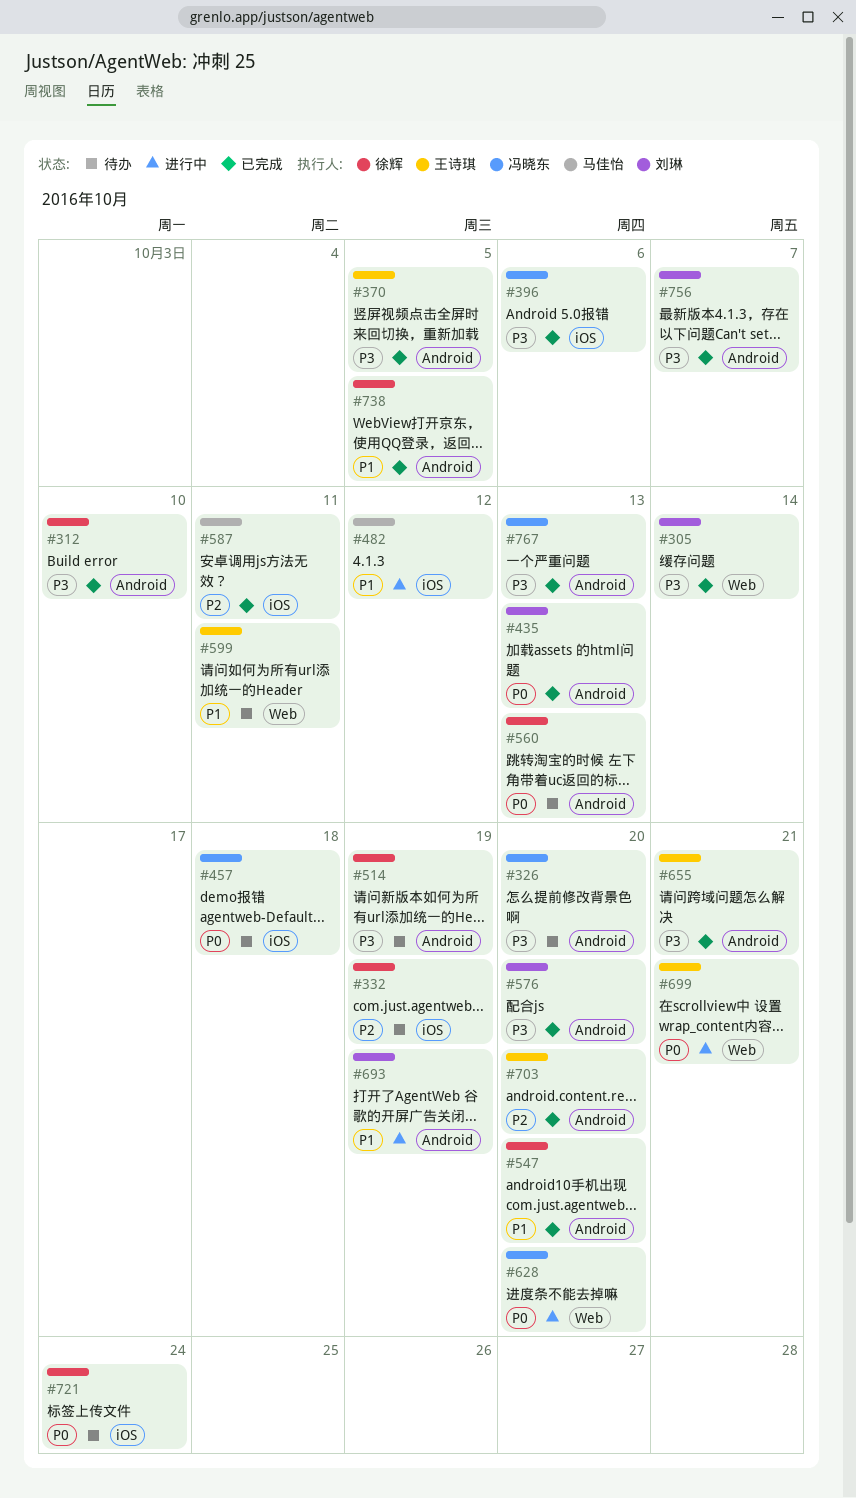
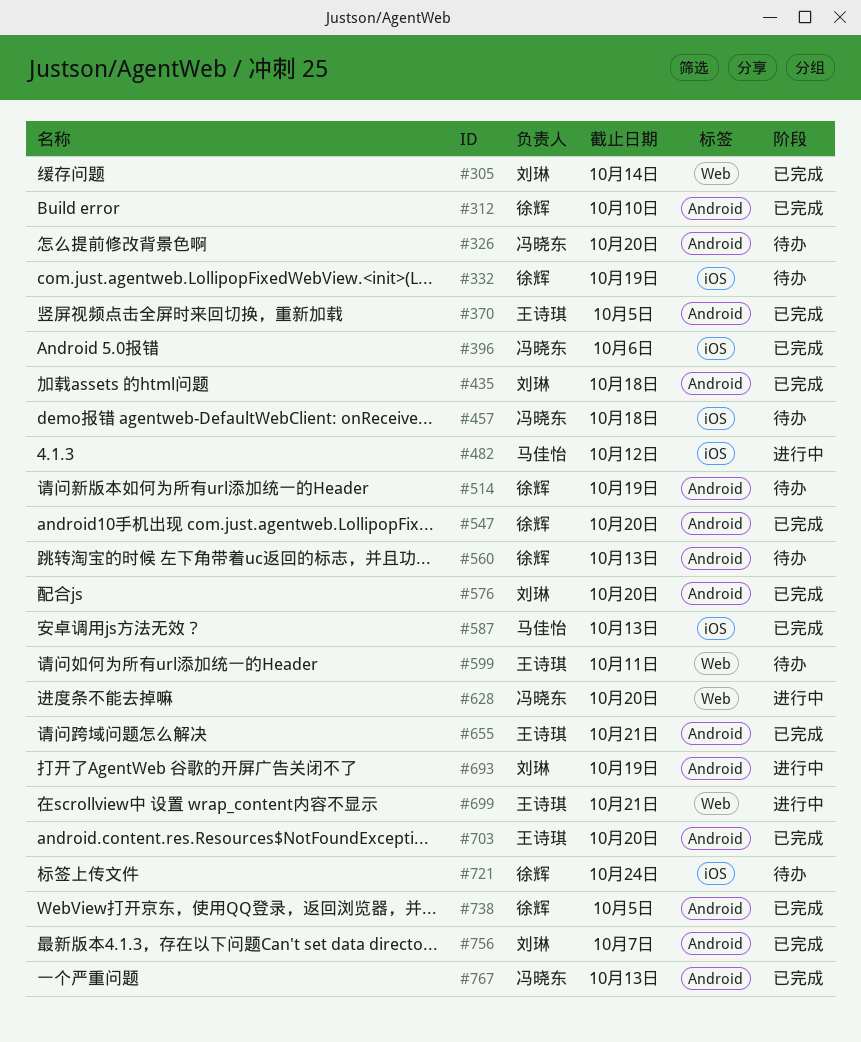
#435, due: Oct 13 -> Oct 18
#587, due: Oct 11 -> Oct 13

